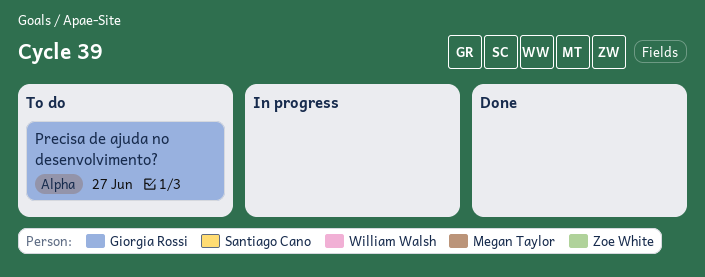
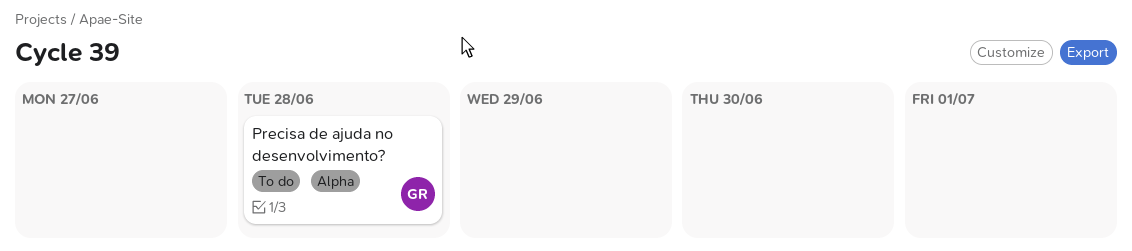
Precisa de ajuda no desenvolvimento?, due: Jun 27 -> Jun 28

